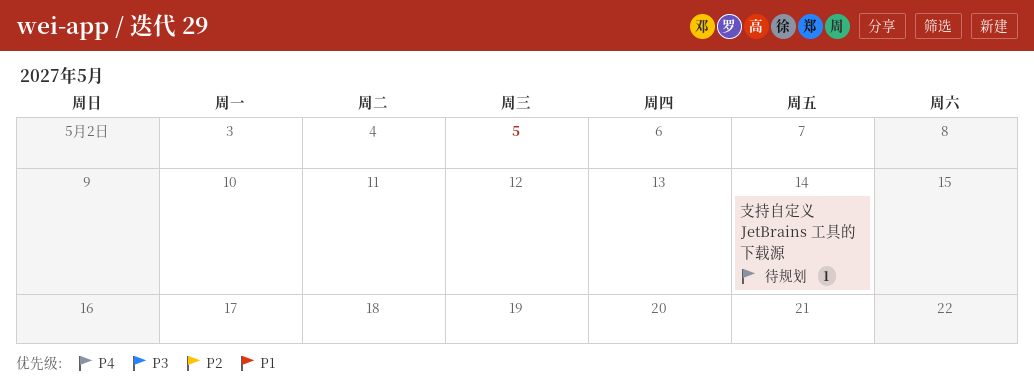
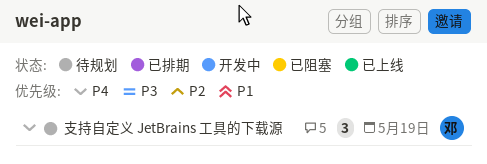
支持自定义 JetBrains 工具的下载源, estimate: 1 -> 3
支持自定义 JetBrains 工具的下载源, due: May 14 -> May 19

